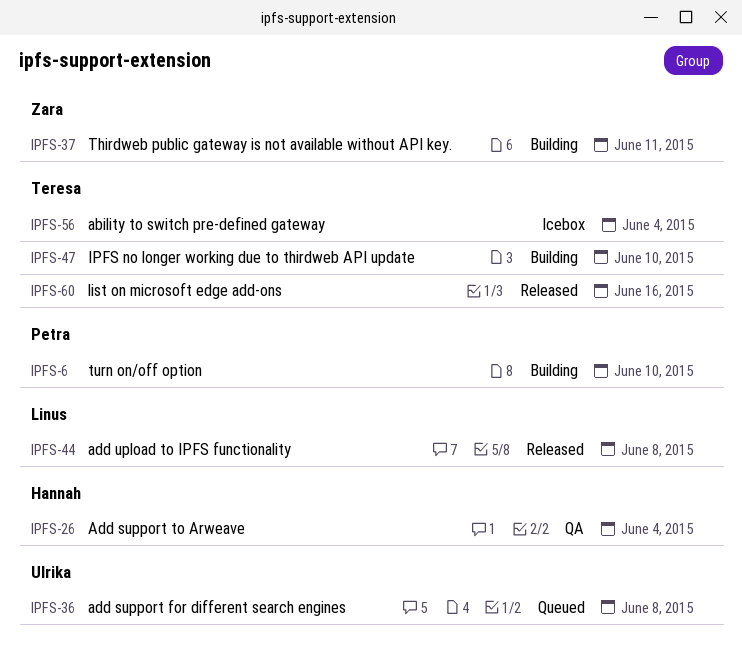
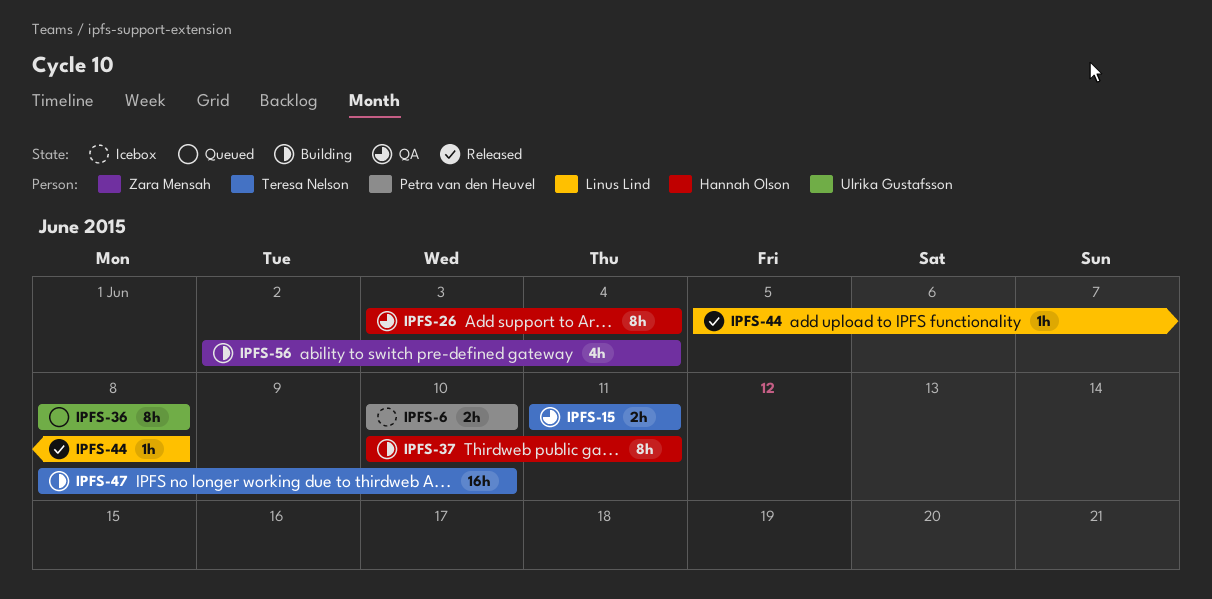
IPFS-6, status: Building -> Icebox
IPFS-15: none -> present
IPFS-37, owner: Zara Mensah -> Hannah Olson
IPFS-56, status: Icebox -> Building
IPFS-56, owner: Teresa Nelson -> Zara Mensah
IPFS-60: present -> none

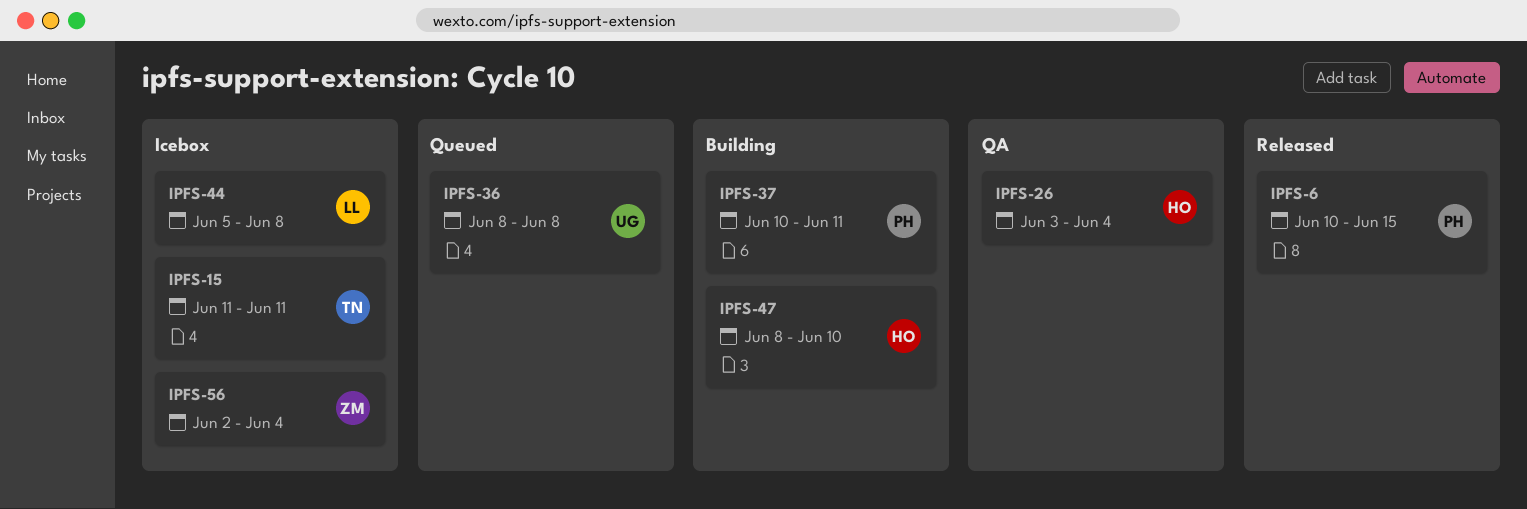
IPFS-6, status: Icebox -> Released
IPFS-6, due: Jun 10 -> Jun 15
IPFS-15, status: QA -> Icebox
IPFS-37, owner: Hannah Olson -> Petra van den Heuvel
IPFS-44, status: Released -> Icebox
IPFS-47, owner: Teresa Nelson -> Hannah Olson
IPFS-56, status: Building -> Icebox

